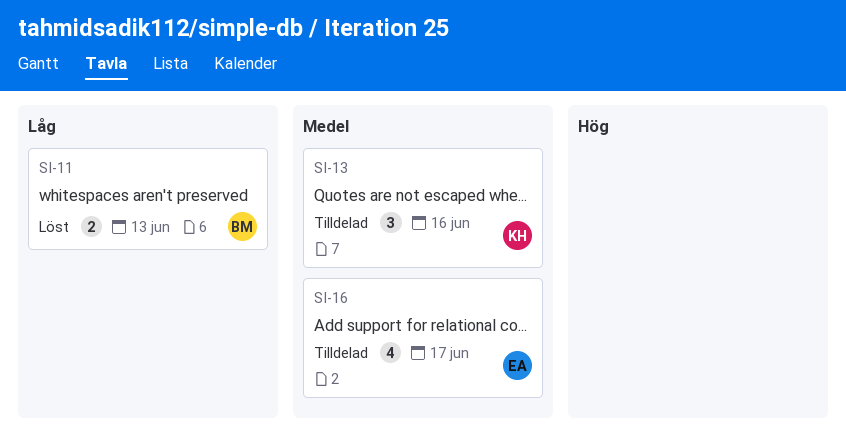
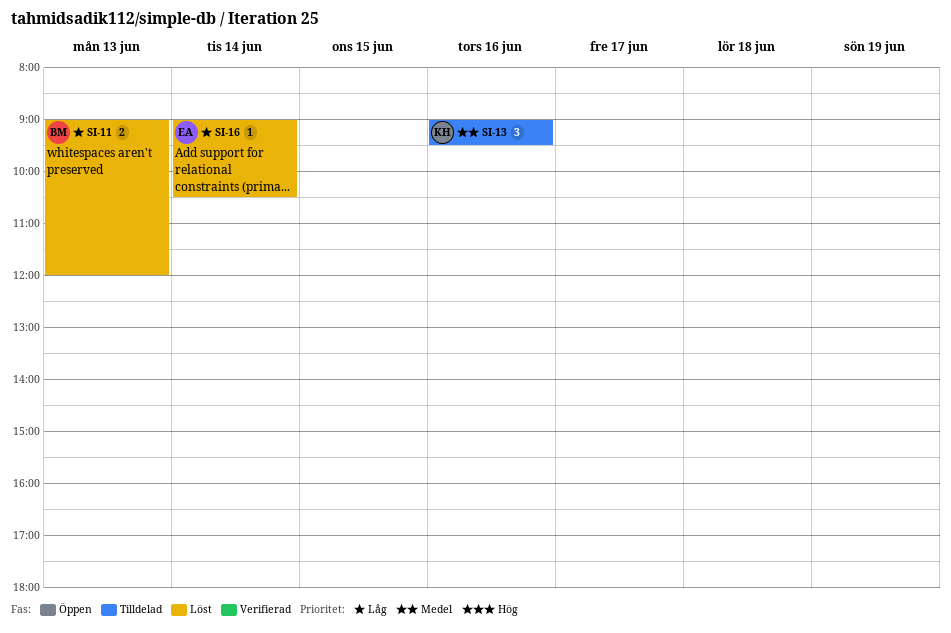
SI-16, status: Tilldelad -> Löst
SI-16, priority: Medel -> Låg
SI-16, estimate: 4 -> 1
SI-16, day: Jun 17 -> Jun 14

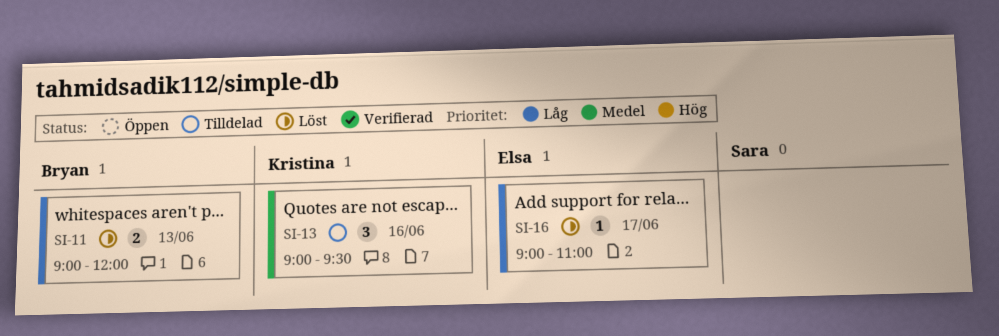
SI-16, day: Jun 14 -> Jun 17
SI-16, ends: 10:30 -> 11:00

